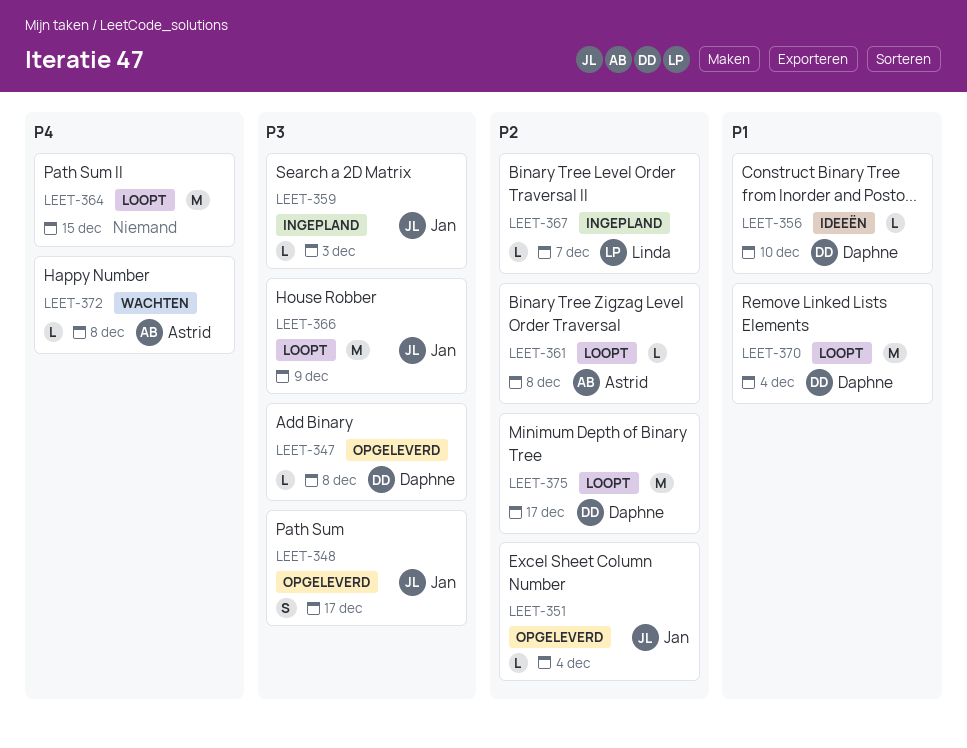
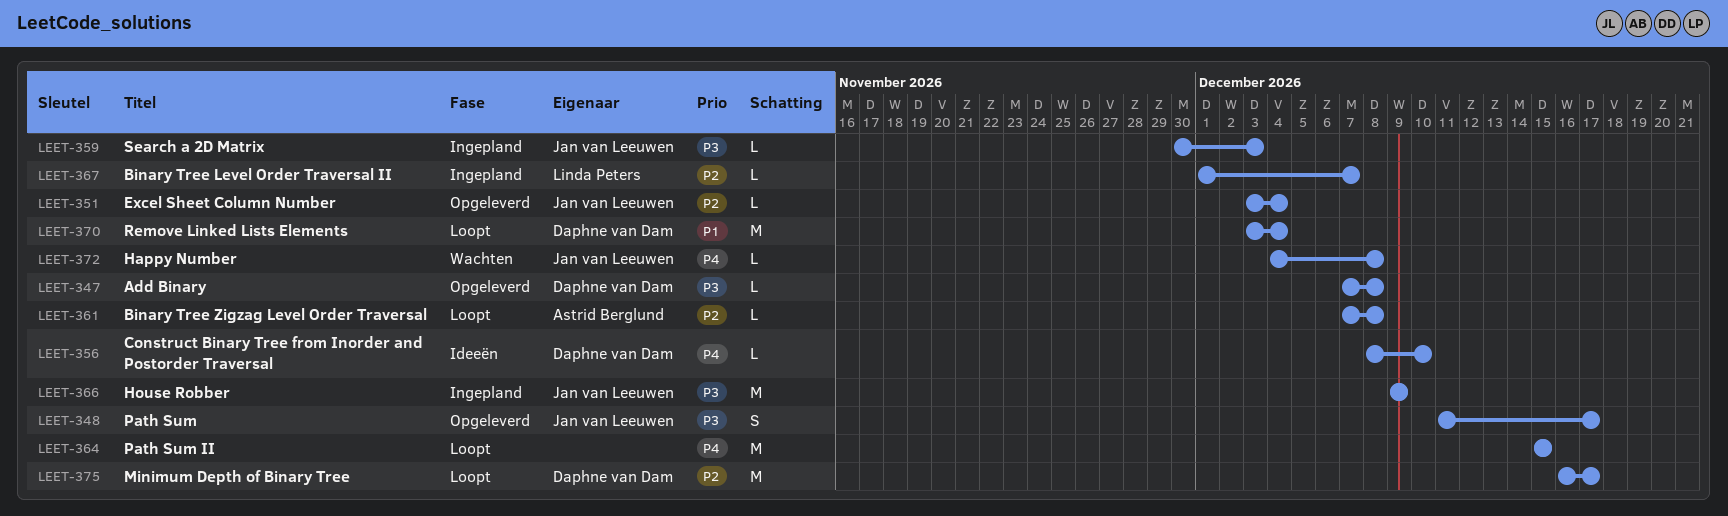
LEET-356, priority: P1 -> P4
LEET-366, status: Loopt -> Ingepland
LEET-372, owner: Astrid Berglund -> Jan van Leeuwen

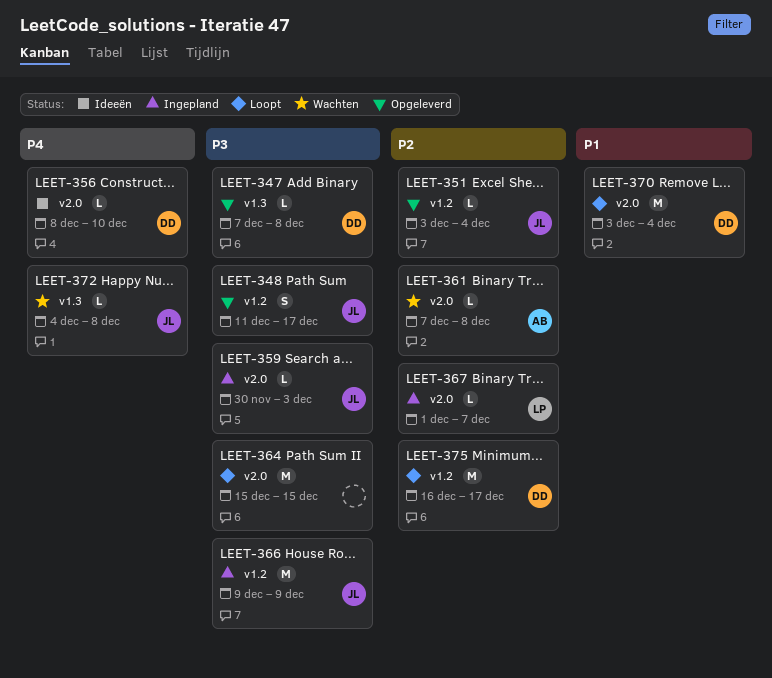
LEET-361, status: Loopt -> Wachten
LEET-364, priority: P4 -> P3

